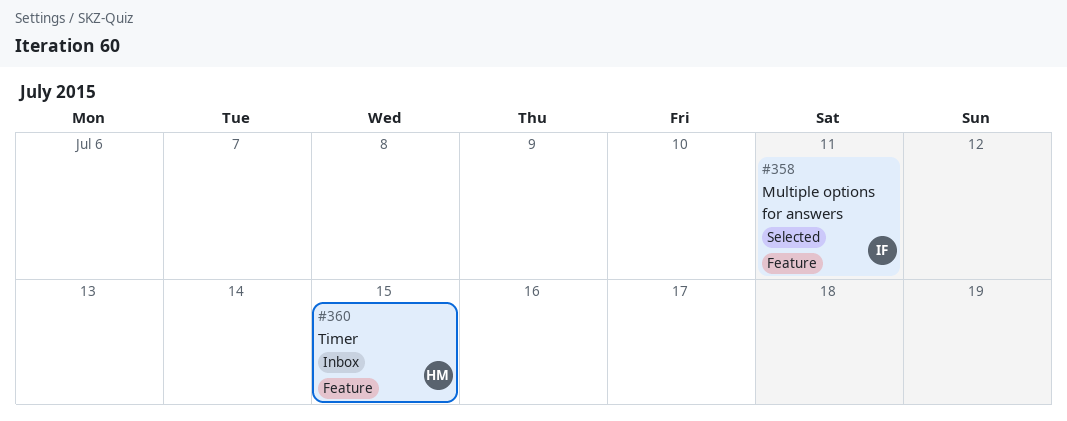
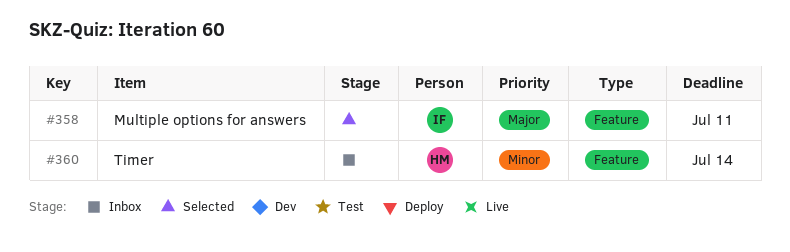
#360, due: Jul 15 -> Jul 14

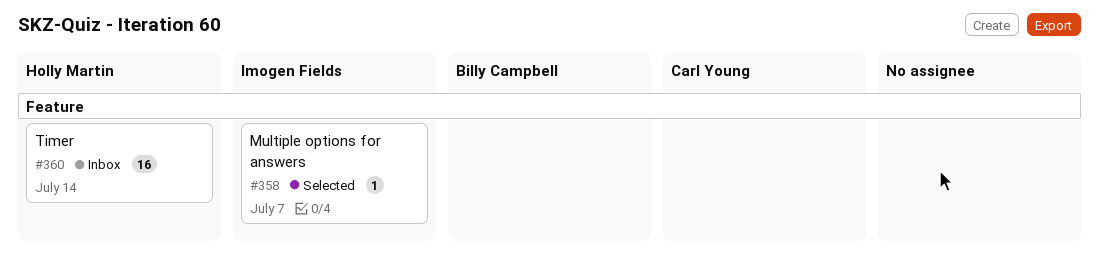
#358, due: Jul 11 -> Jul 7

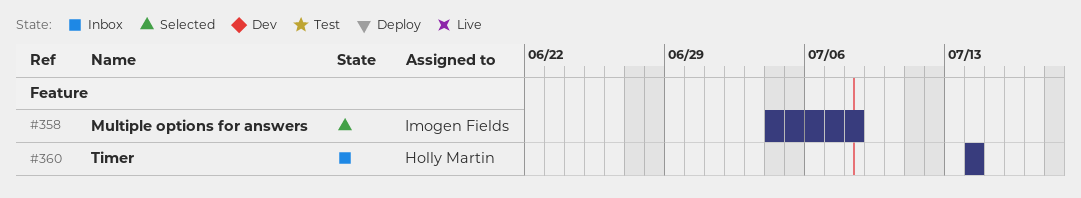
#358, due: Jul 7 -> Jul 8

